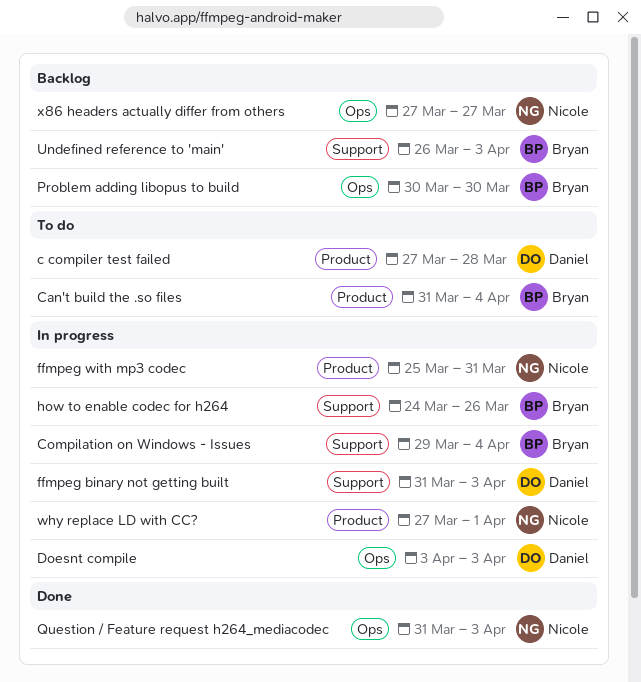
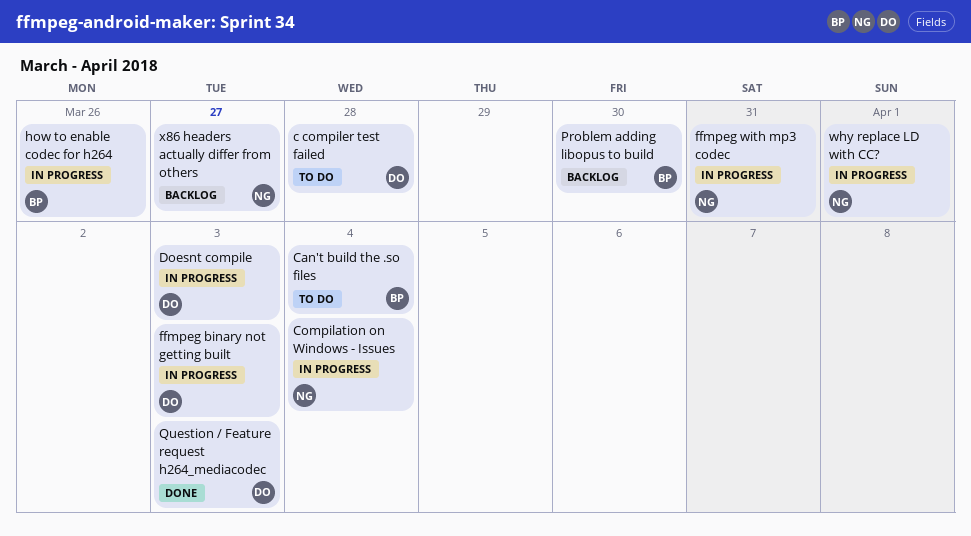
Compilation on Windows - Issues, owner: Bryan -> Nicole
Question / Feature request h264_mediacodec, owner: Nicole -> Daniel
Undefined reference to 'main': present -> none

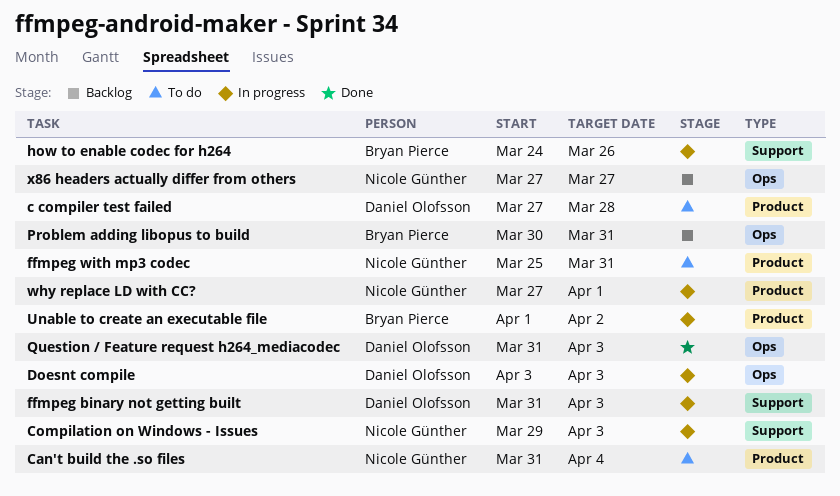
Can't build the .so files, owner: Bryan Pierce -> Nicole Günther
Compilation on Windows - Issues, due: Apr 4 -> Apr 3
ffmpeg with mp3 codec, status: In progress -> To do
Problem adding libopus to build, due: Mar 30 -> Mar 31
Unable to create an executable file: none -> present

